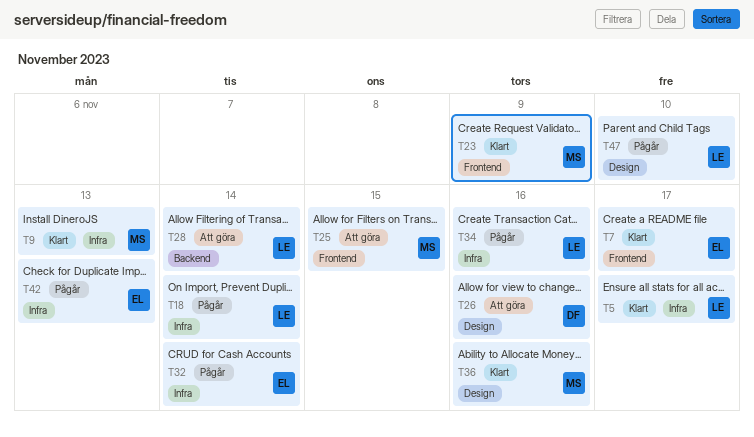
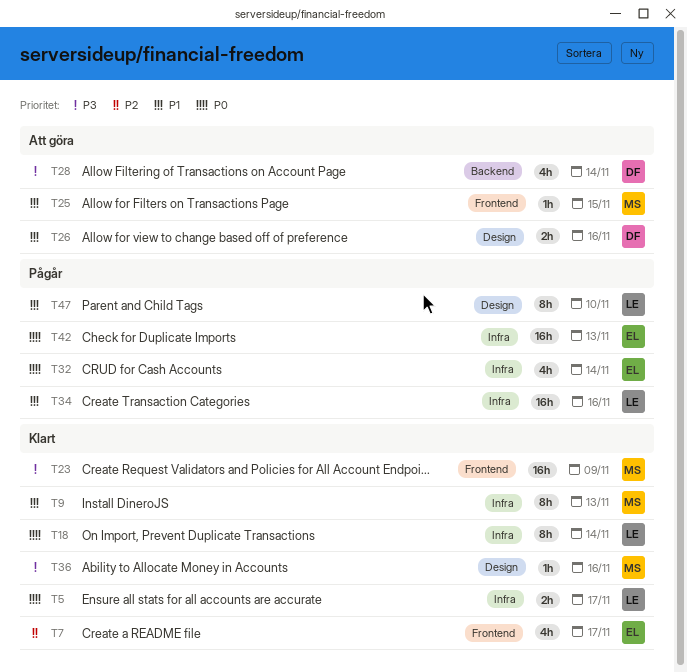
T18, status: Pågår -> Klart
T28, owner: LE -> DF

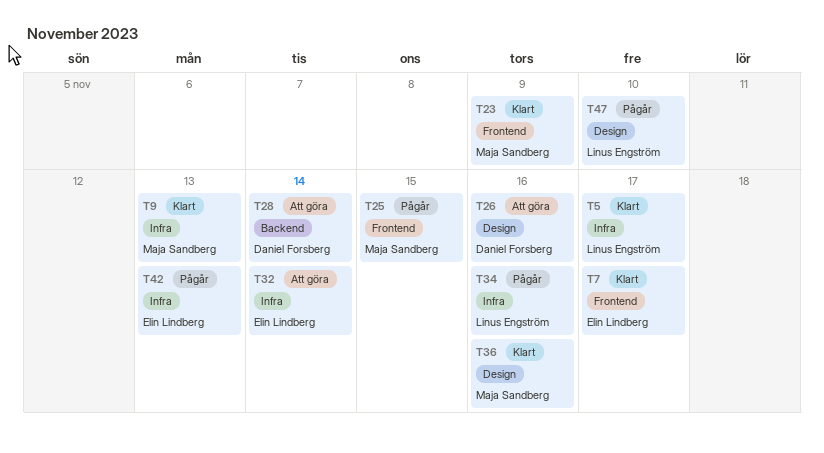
T18: present -> none
T25, status: Att göra -> Pågår
T32, status: Pågår -> Att göra

